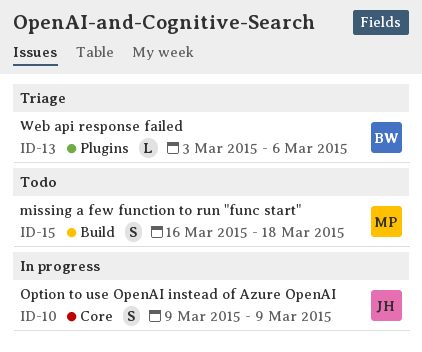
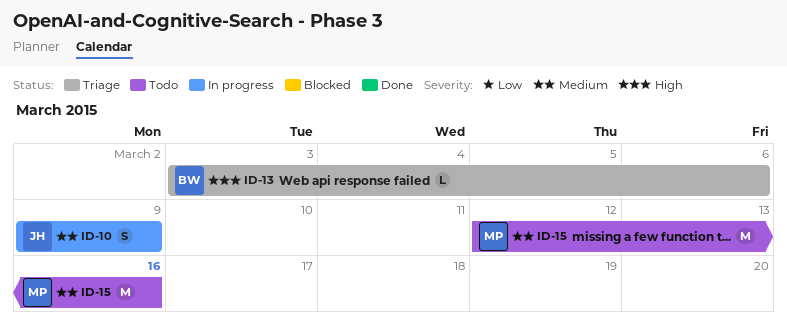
ID-15, estimate: S -> M
ID-15, start: Mar 16 -> Mar 12
ID-15, due: Mar 18 -> Mar 16

